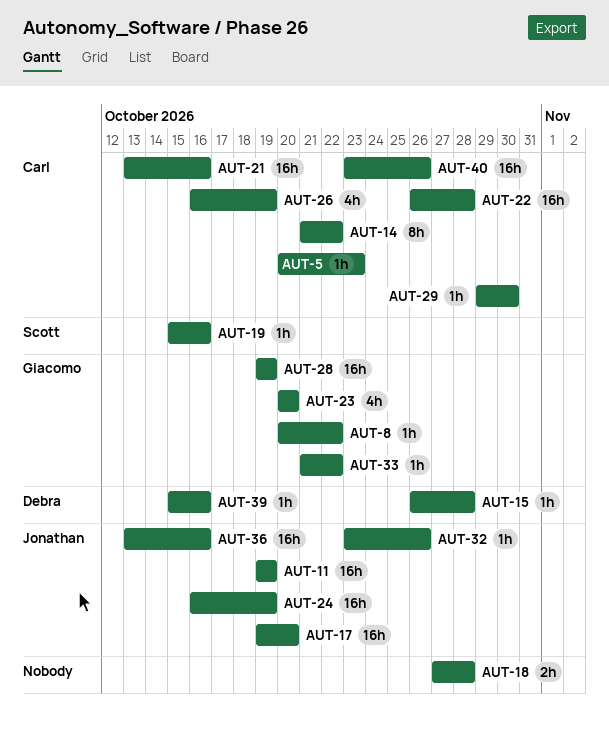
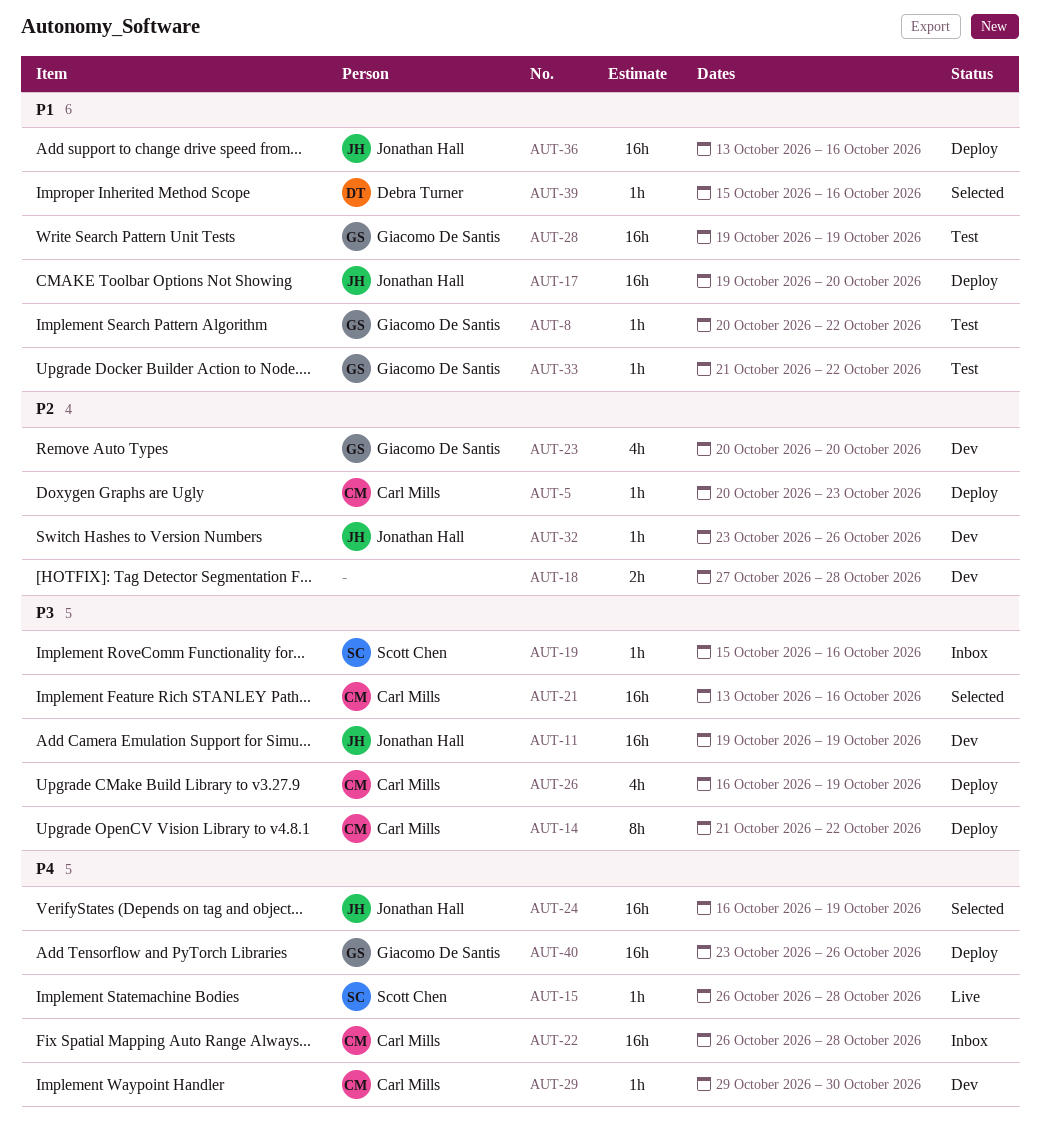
AUT-15, owner: Debra Turner -> Scott Chen
AUT-40, owner: Carl Mills -> Giacomo De Santis

